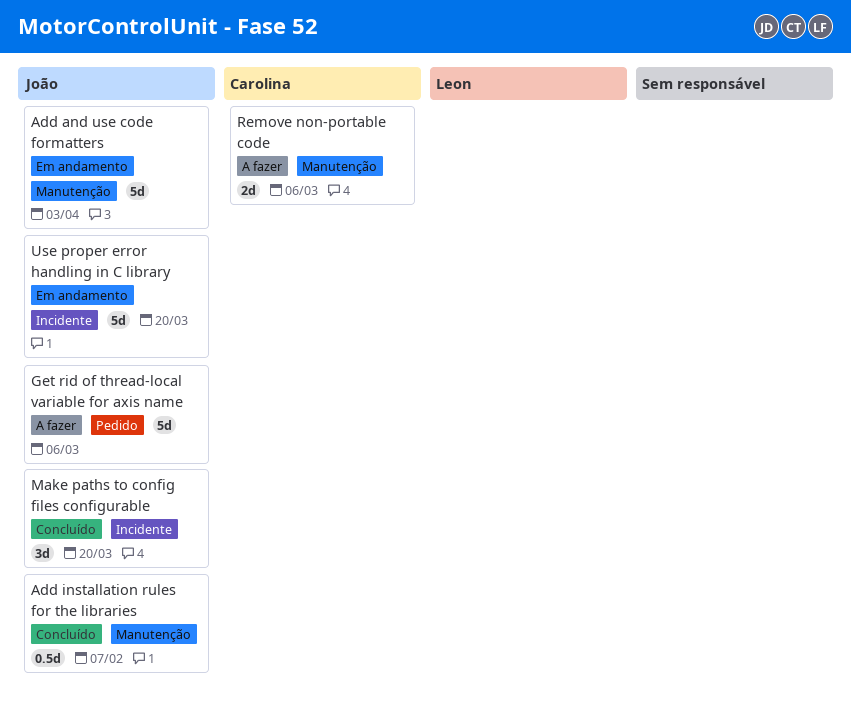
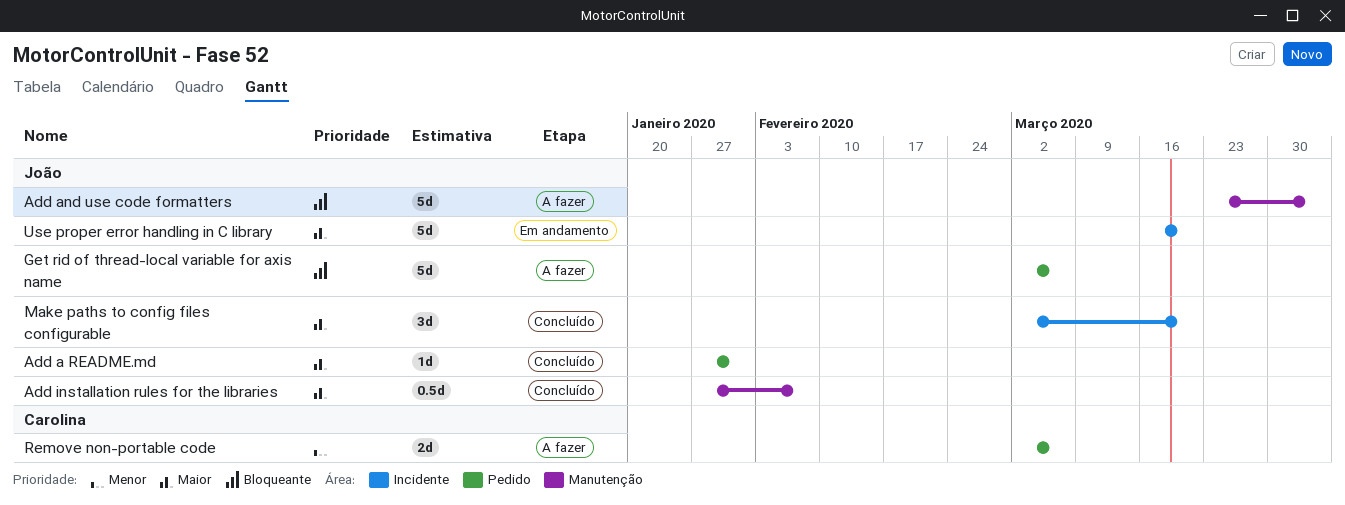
Add a README.md: none -> present
Add and use code formatters, status: Em andamento -> A fazer
Remove non-portable code, label: Manutenção -> Pedido

